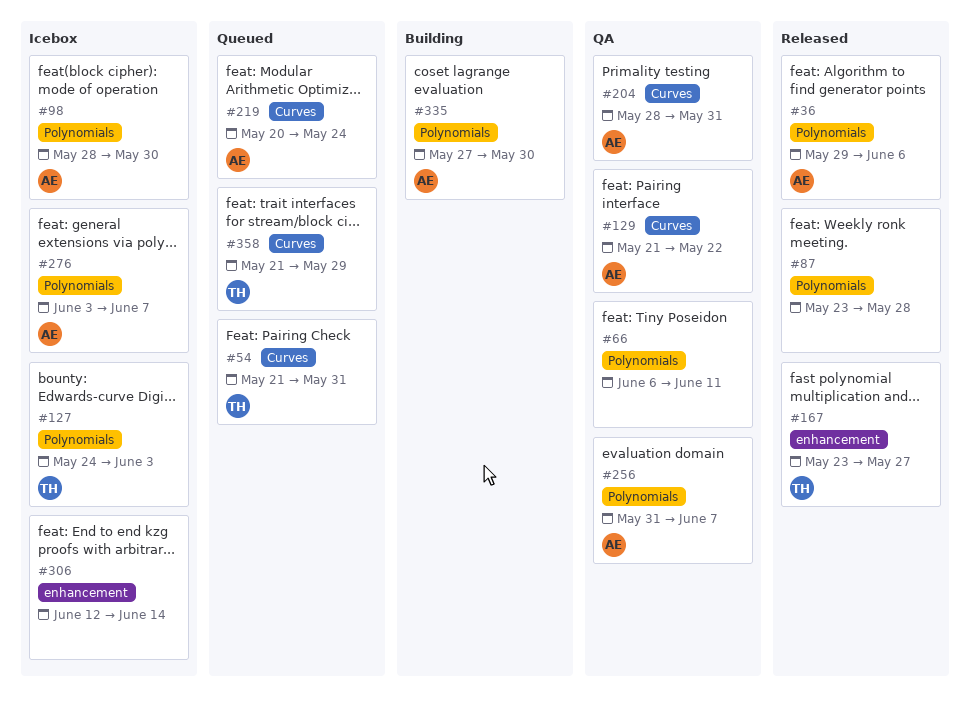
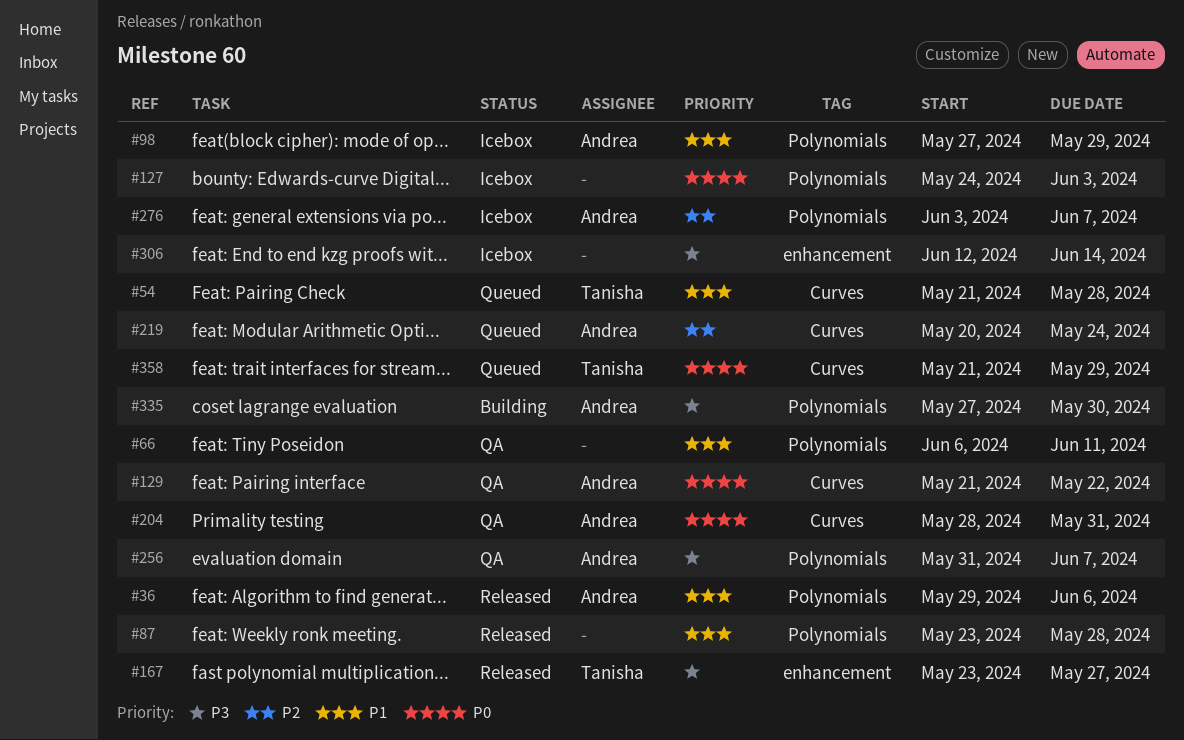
#54, due: May 31 -> May 28
#98, start: May 28 -> May 27
#98, due: May 30 -> May 29
#127, owner: Tanisha -> none

